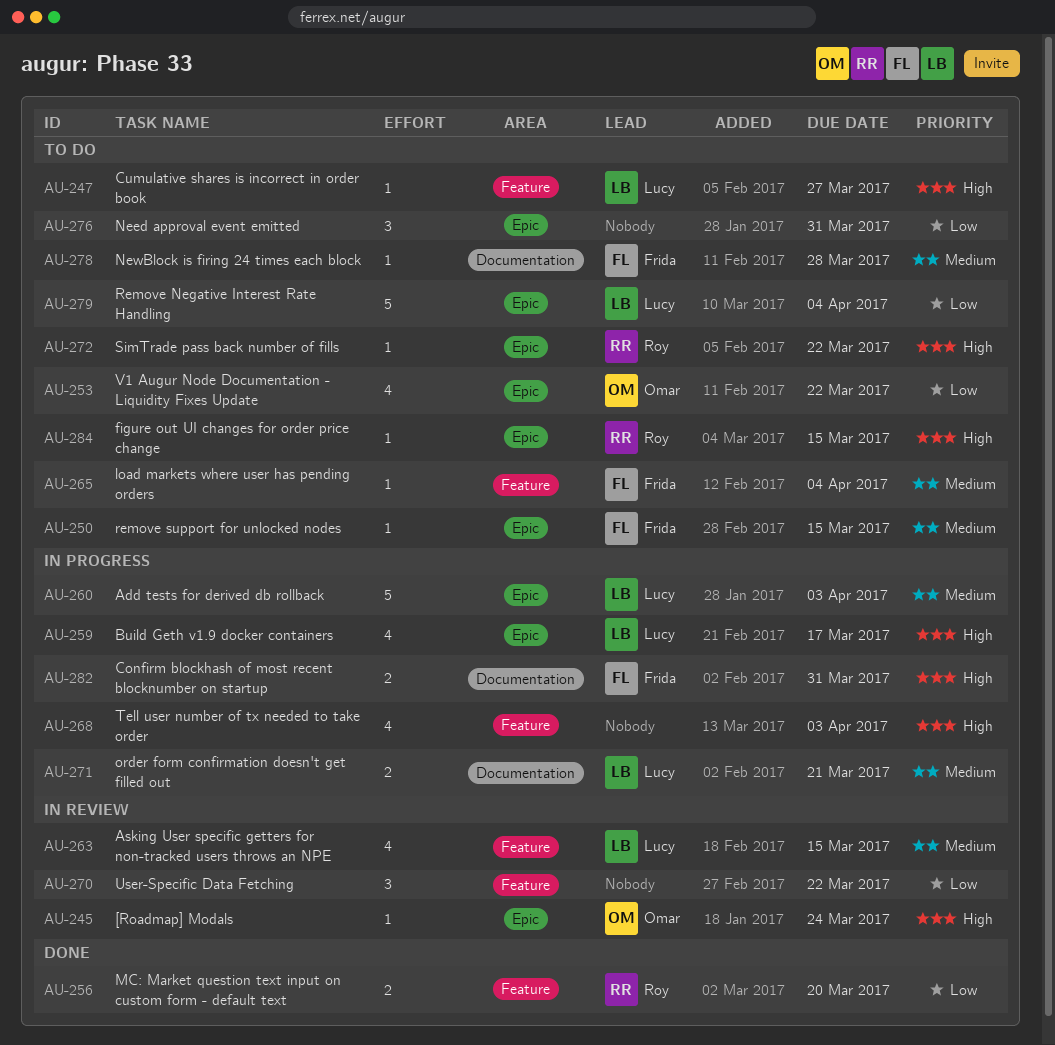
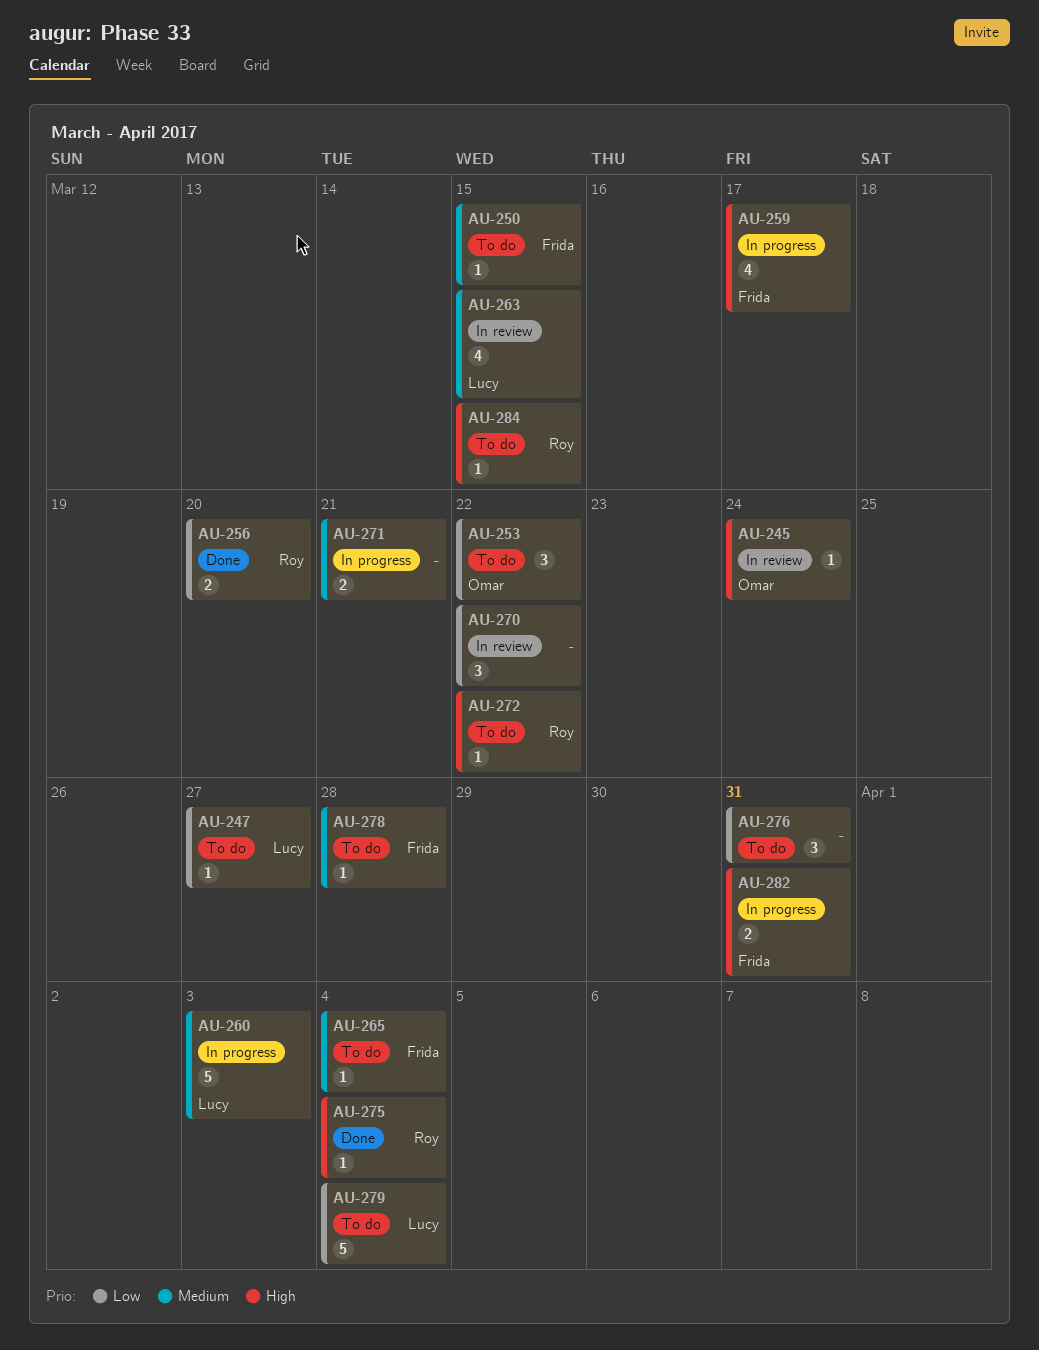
AU-247, priority: High -> Low
AU-253, estimate: 4 -> 3
AU-259, owner: Lucy -> Frida
AU-268: present -> none
AU-271, owner: Lucy -> none
AU-275: none -> present

